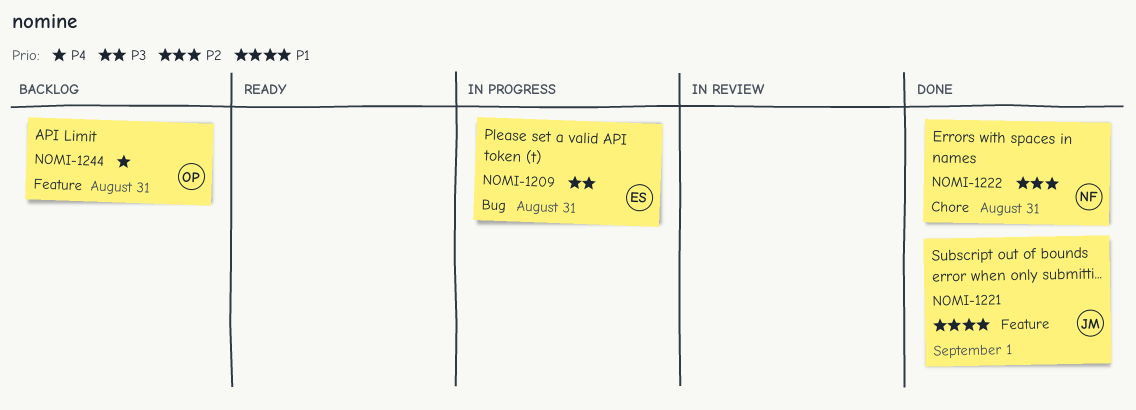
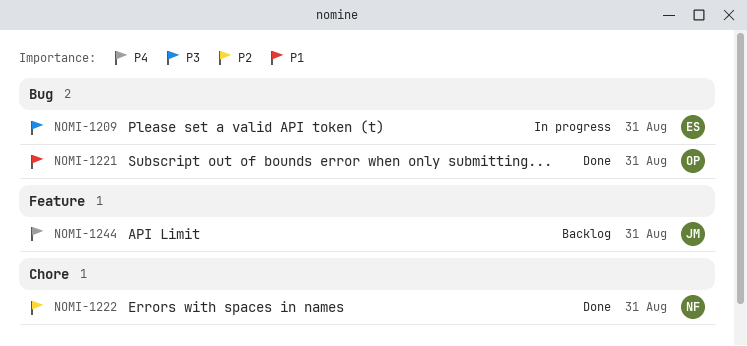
NOMI-1221, owner: JM -> OP
NOMI-1221, label: Feature -> Bug
NOMI-1221, due: Sep 1 -> Aug 31
NOMI-1244, owner: OP -> JM

